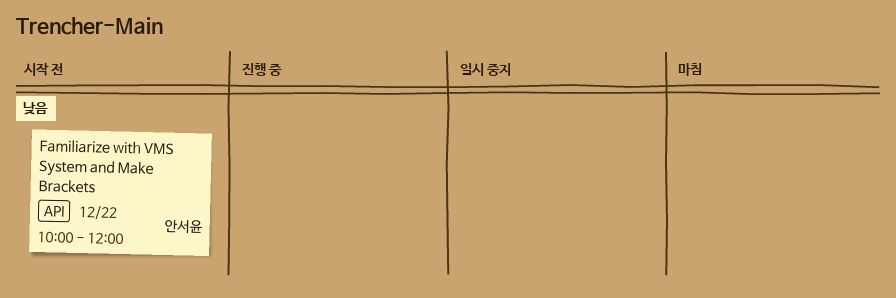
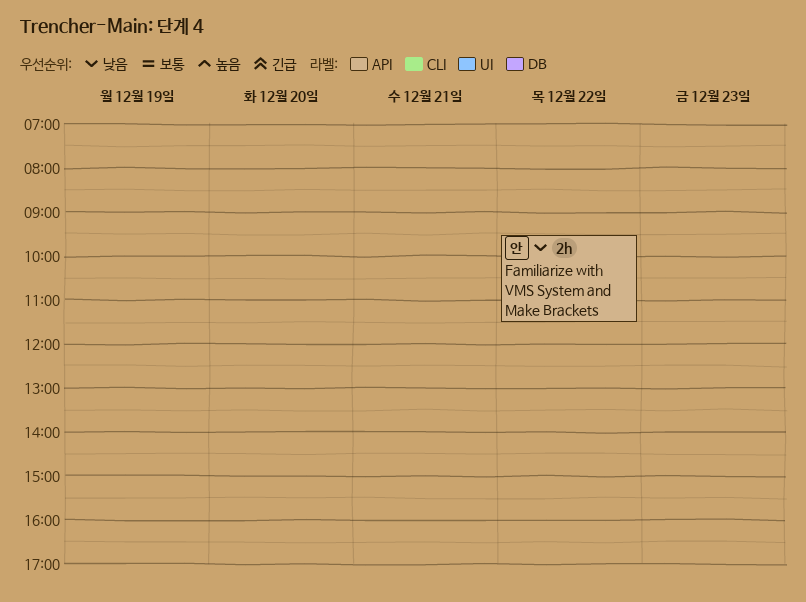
Familiarize with VMS System and Make Brackets, begins: 10:00 -> 09:30
Familiarize with VMS System and Make Brackets, ends: 12:00 -> 11:30

